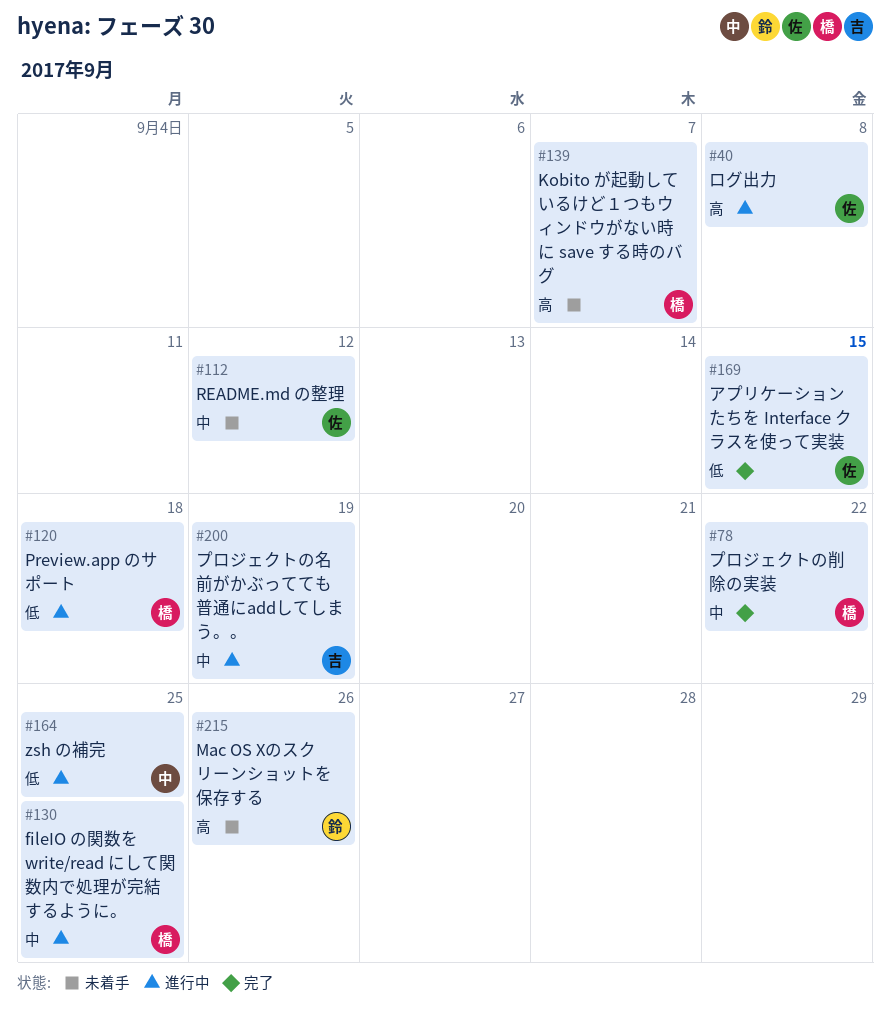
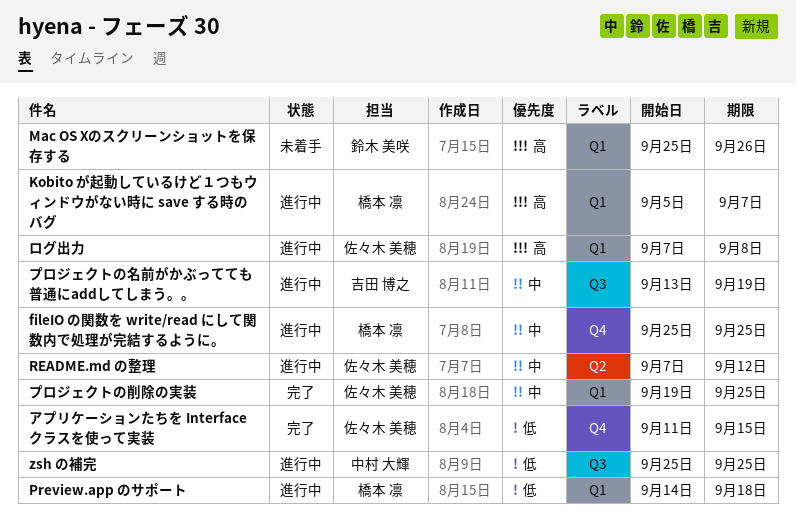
Kobito が起動しているけど１つもウィンドウがない時に save する時のバグ, status: 未着手 -> 進行中
README.md の整理, status: 未着手 -> 進行中
プロジェクトの削除の実装, owner: 橋本 凛 -> 佐々木 美穂
プロジェクトの削除の実装, due: Sep 22 -> Sep 25

